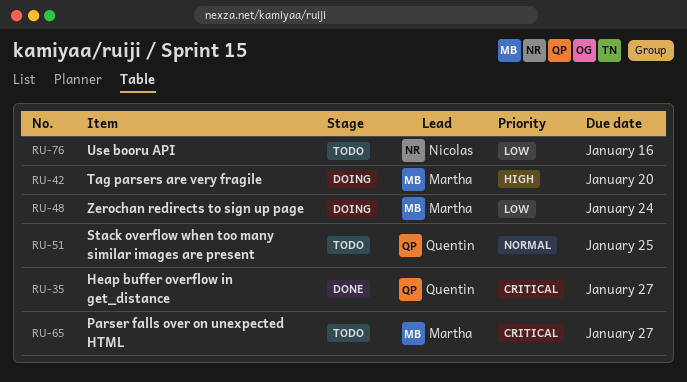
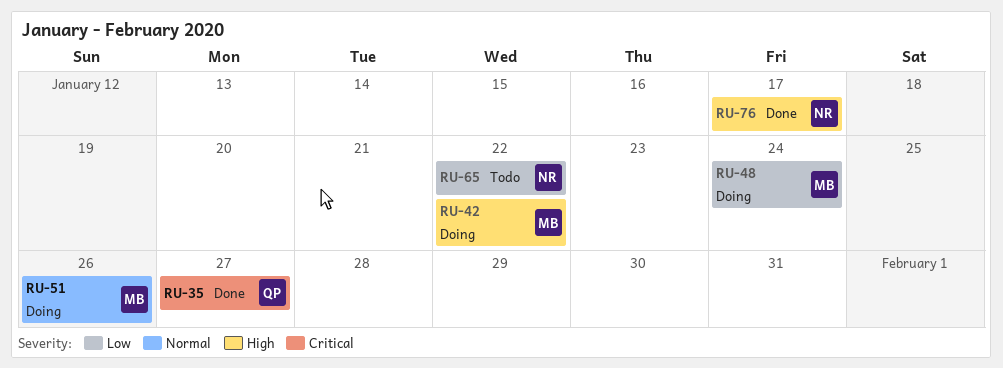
RU-42, due: Jan 20 -> Jan 22
RU-51, status: Todo -> Doing
RU-51, owner: Quentin -> Martha
RU-51, due: Jan 25 -> Jan 26
RU-65, owner: Martha -> Nicolas
RU-65, priority: Critical -> Low
RU-65, due: Jan 27 -> Jan 22
RU-76, status: Todo -> Done
RU-76, priority: Low -> High
RU-76, due: Jan 16 -> Jan 17

